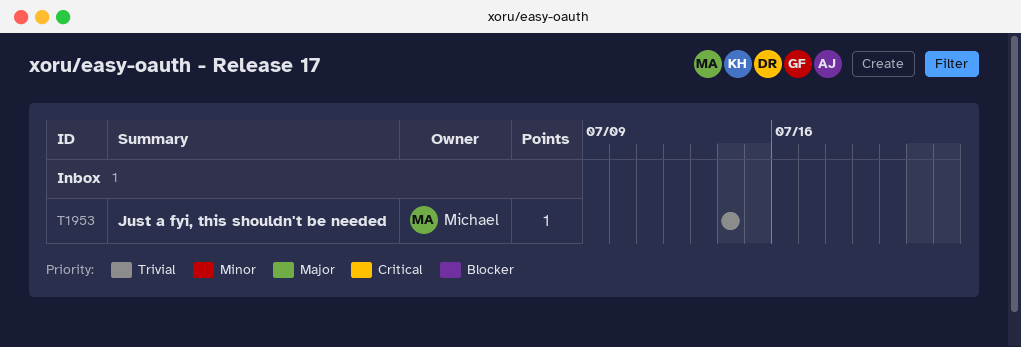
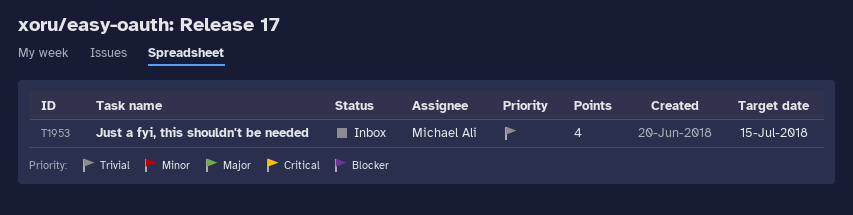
T1953, estimate: 1 -> 4
T1953, due: Jul 14 -> Jul 15

